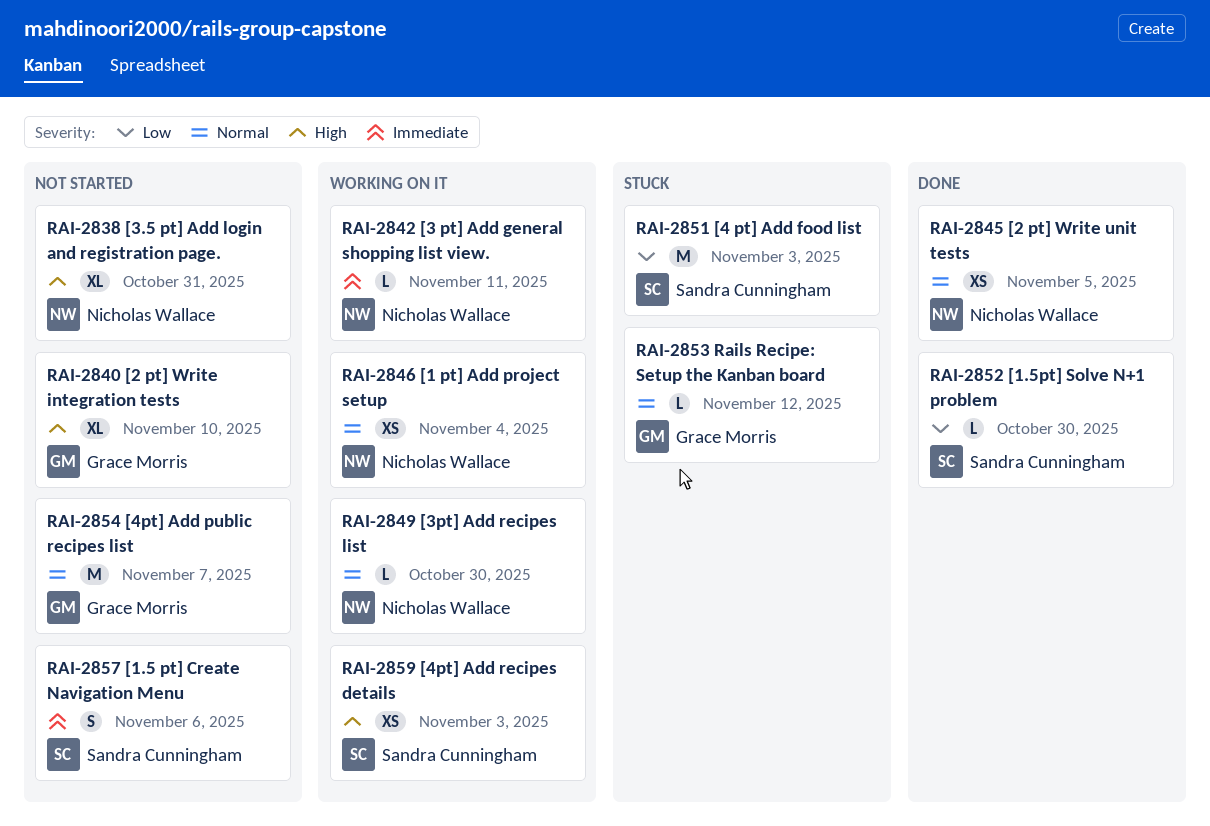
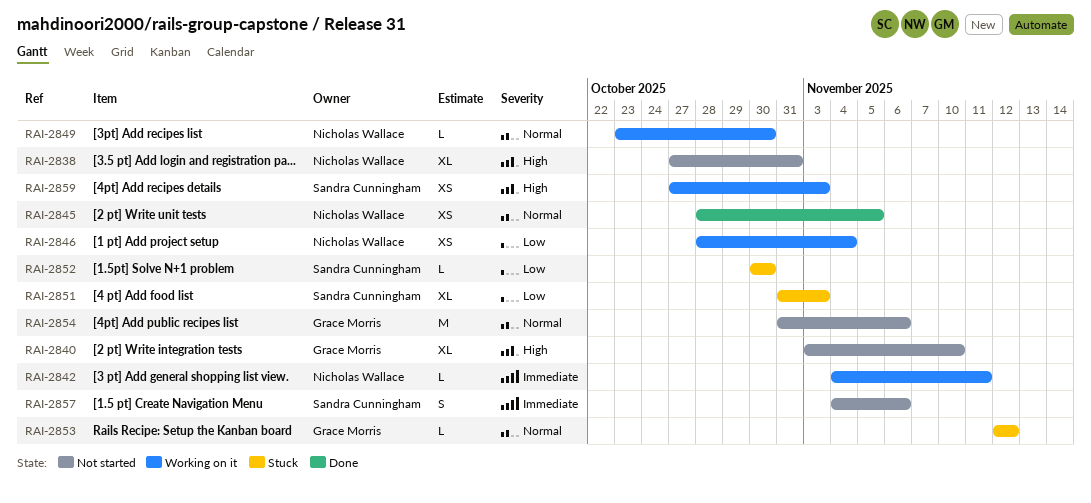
RAI-2846, priority: Normal -> Low
RAI-2851, estimate: M -> XL
RAI-2852, status: Done -> Stuck
RAI-2854, due: Nov 7 -> Nov 6

